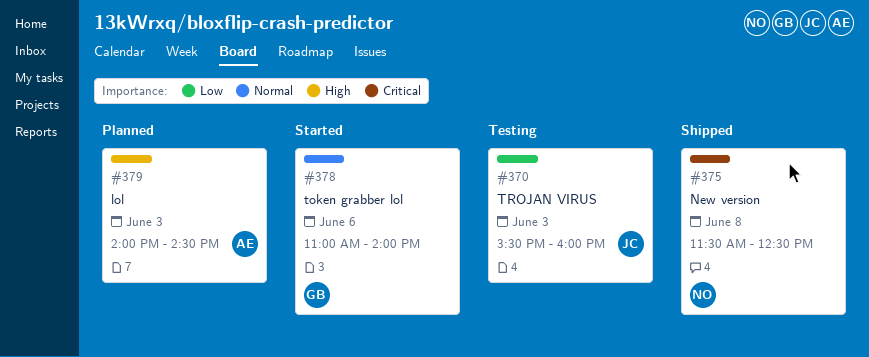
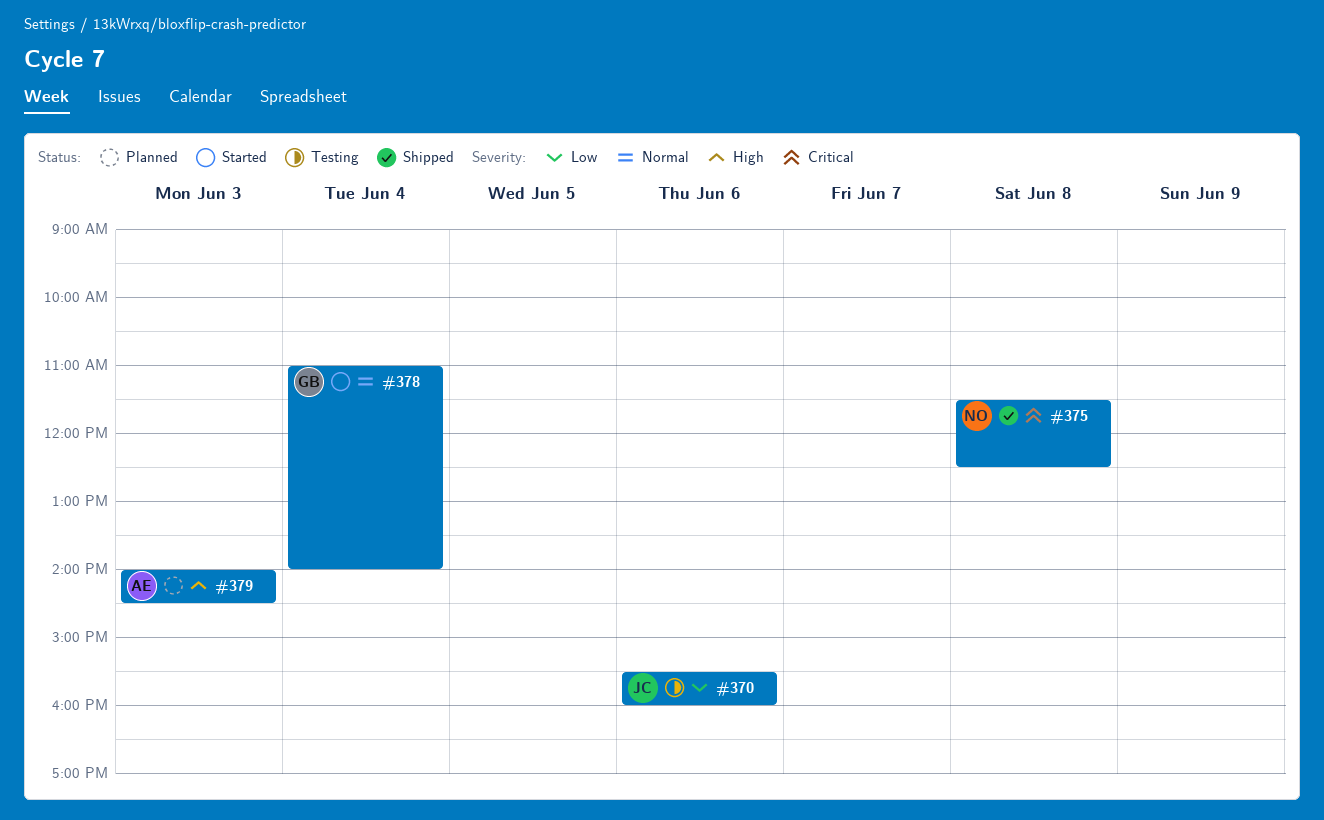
#370, day: Jun 3 -> Jun 6
#378, day: Jun 6 -> Jun 4

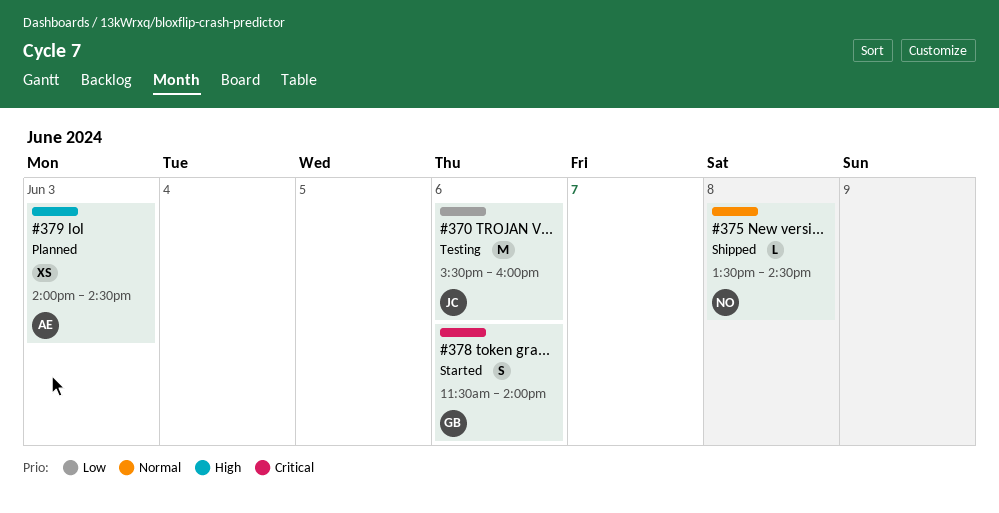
#375, priority: Critical -> Normal
#375, begins: 11:30 -> 13:30
#375, ends: 12:30 -> 14:30
#378, priority: Normal -> Critical
#378, day: Jun 4 -> Jun 6
#378, begins: 11:00 -> 11:30

